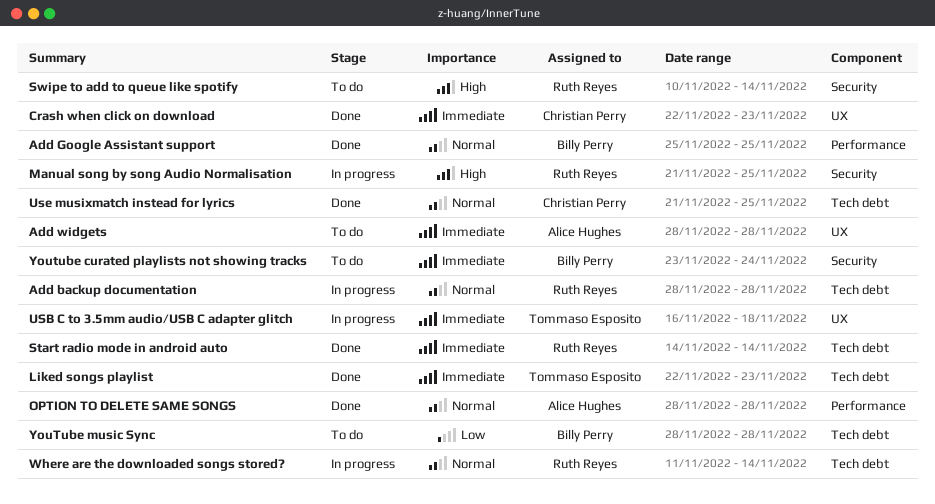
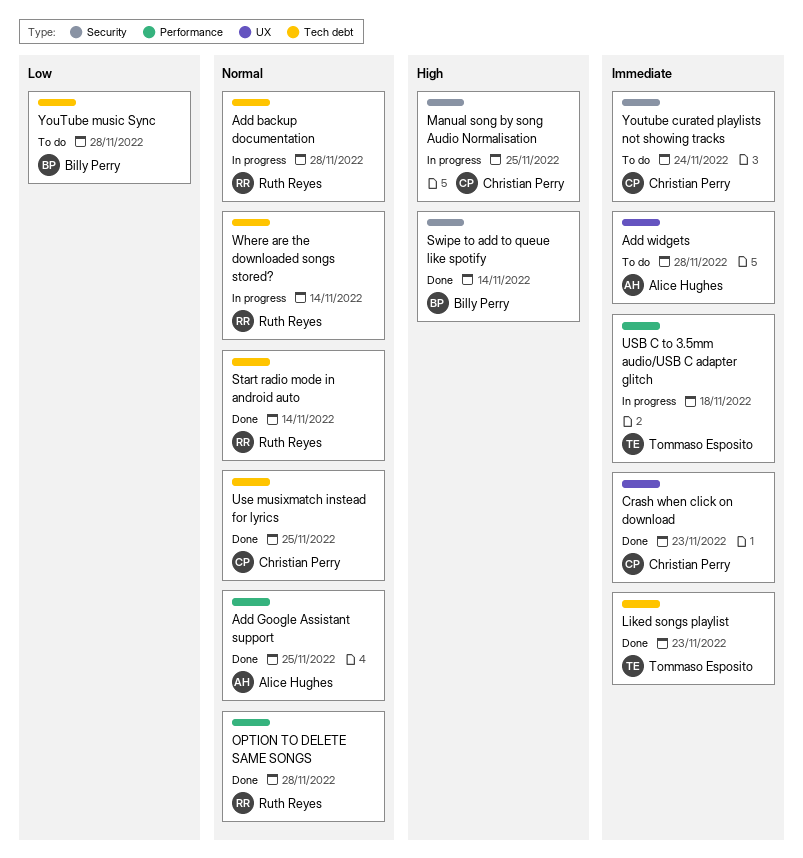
Add Google Assistant support, owner: Billy Perry -> Alice Hughes
Manual song by song Audio Normalisation, owner: Ruth Reyes -> Christian Perry
OPTION TO DELETE SAME SONGS, owner: Alice Hughes -> Ruth Reyes
Start radio mode in android auto, priority: Immediate -> Normal
Swipe to add to queue like spotify, status: To do -> Done
Swipe to add to queue like spotify, owner: Ruth Reyes -> Billy Perry
USB C to 3.5mm audio/USB C adapter glitch, label: UX -> Performance
Youtube curated playlists not showing tracks, owner: Billy Perry -> Christian Perry

